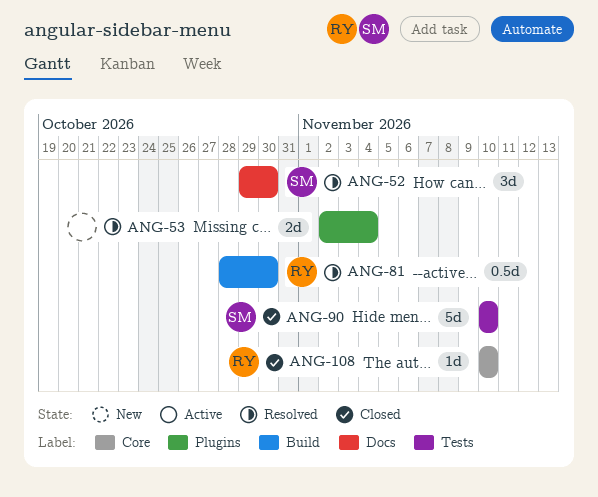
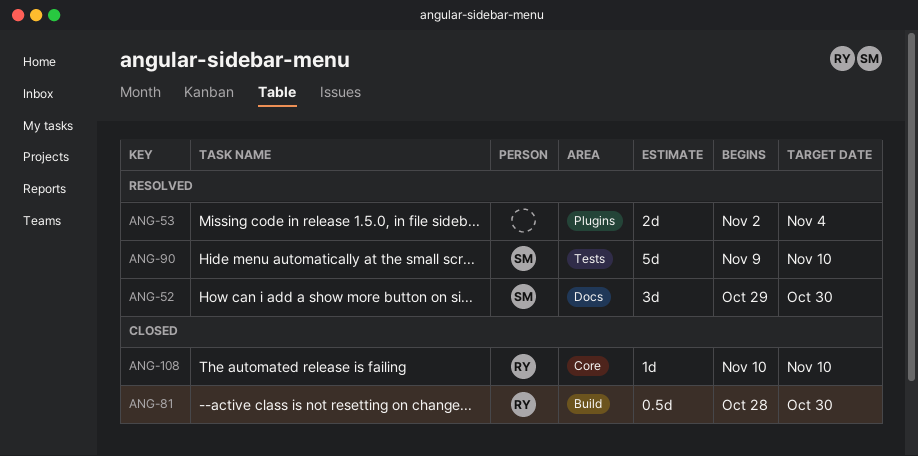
ANG-81, status: Resolved -> Closed
ANG-90, status: Closed -> Resolved
ANG-90, start: Nov 10 -> Nov 9

